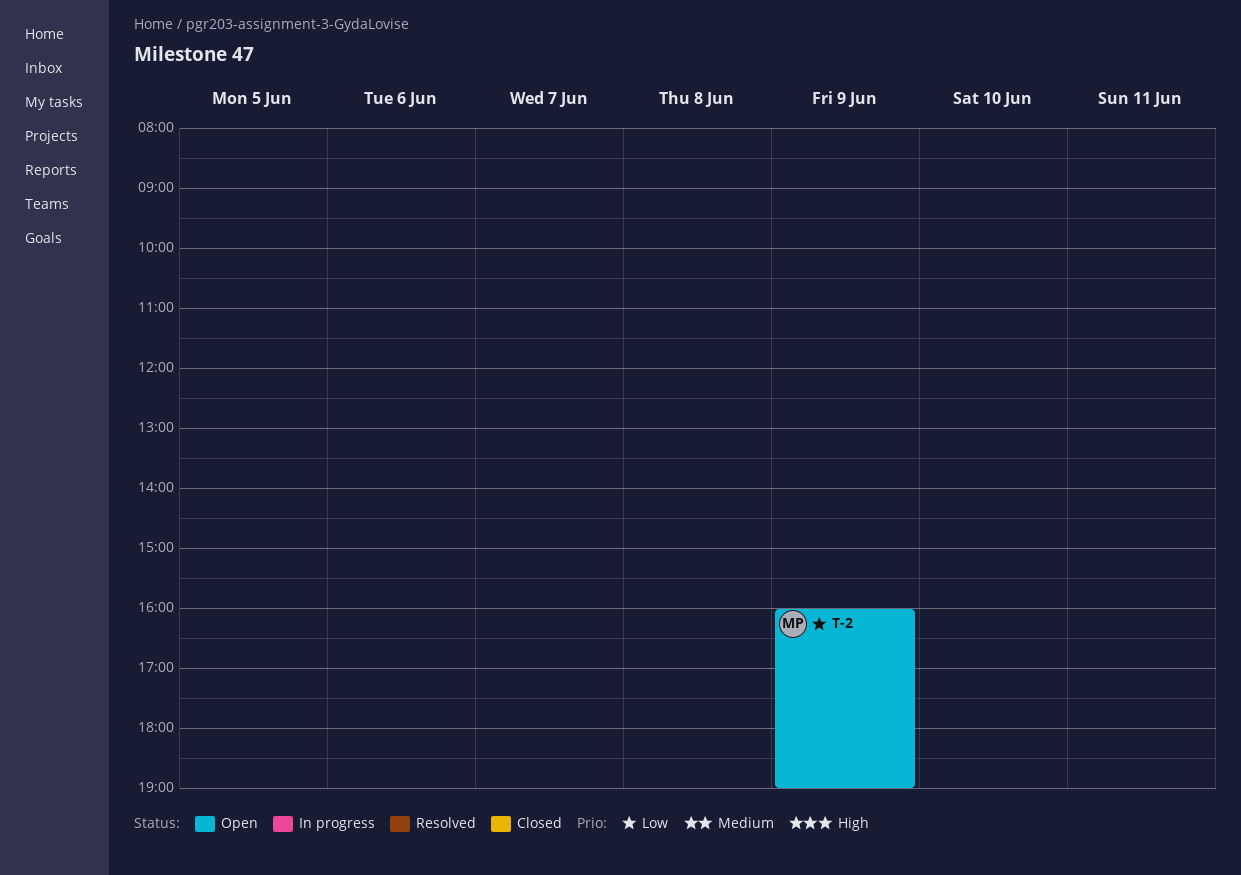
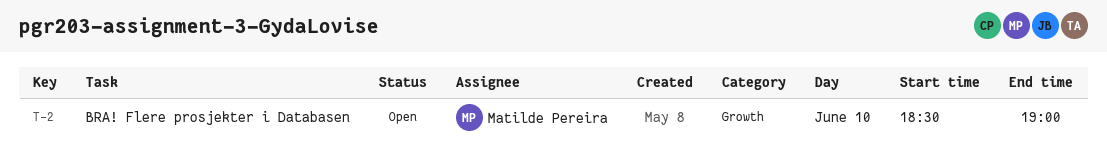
T-2, day: Jun 9 -> Jun 10
T-2, begins: 16:00 -> 18:30

